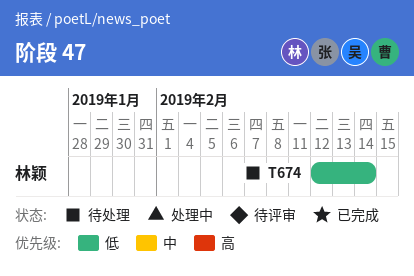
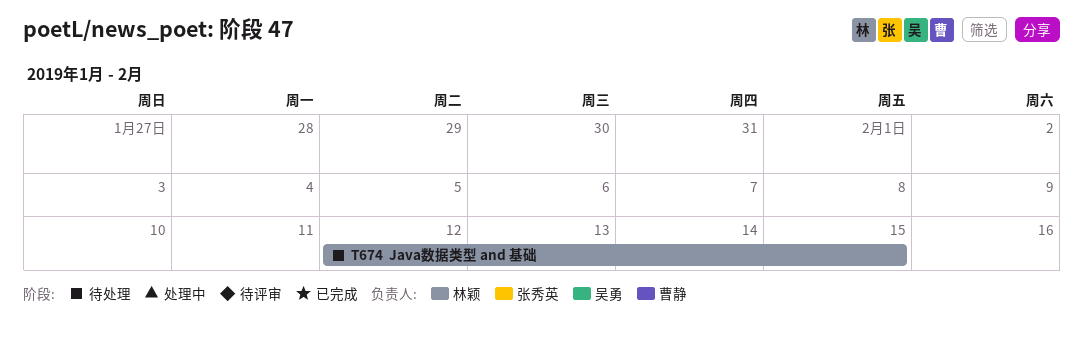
T674, due: Feb 14 -> Feb 15

